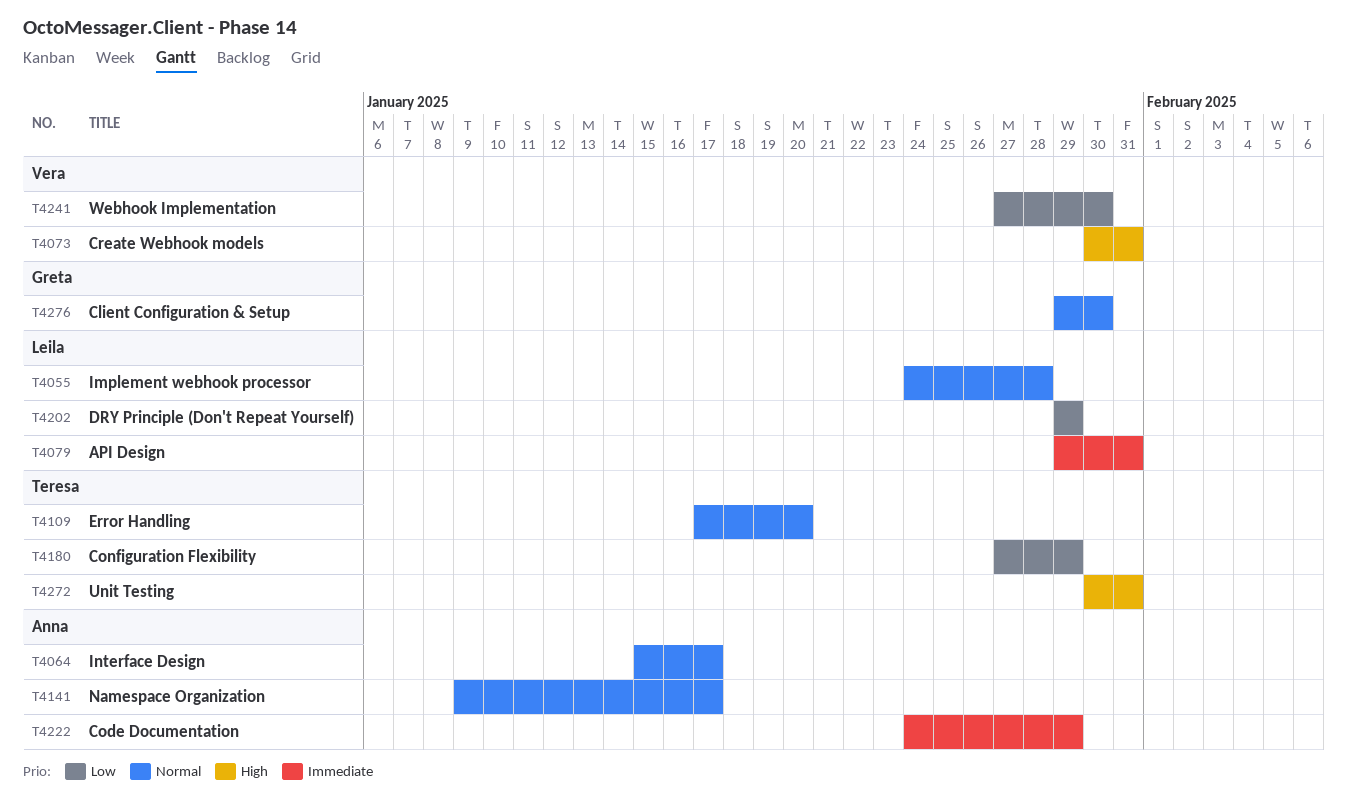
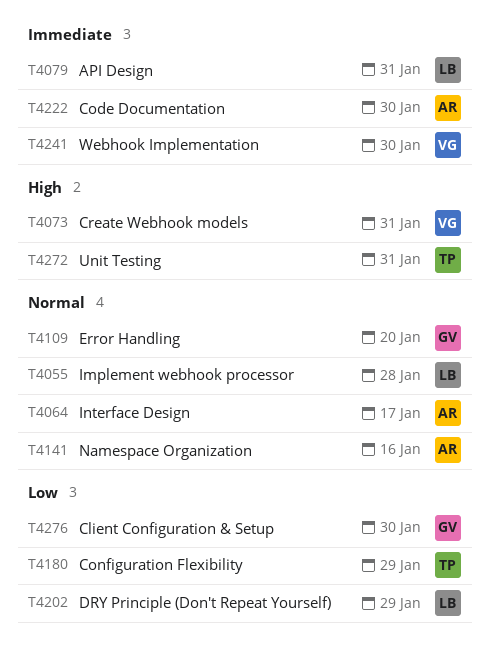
T4109, owner: Teresa -> Greta
T4141, due: Jan 17 -> Jan 16
T4222, due: Jan 29 -> Jan 30
T4241, priority: Low -> Immediate
T4276, priority: Normal -> Low

